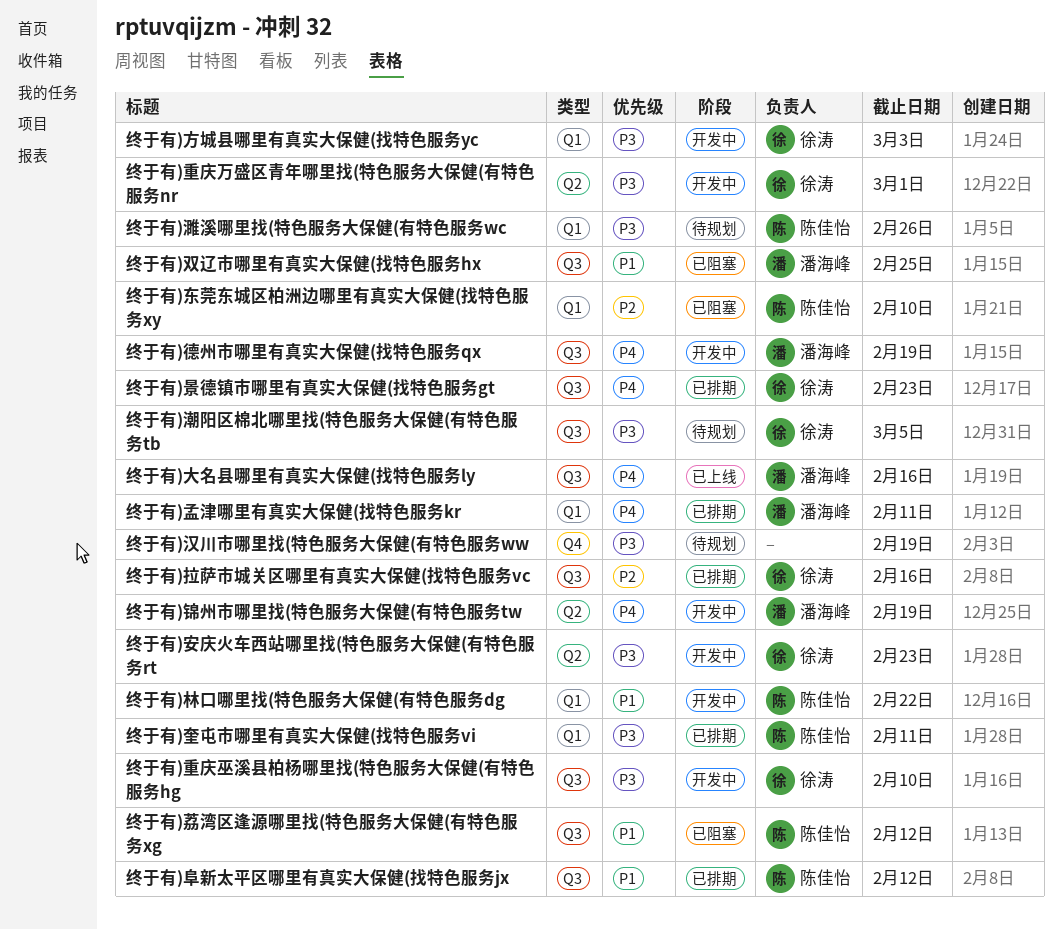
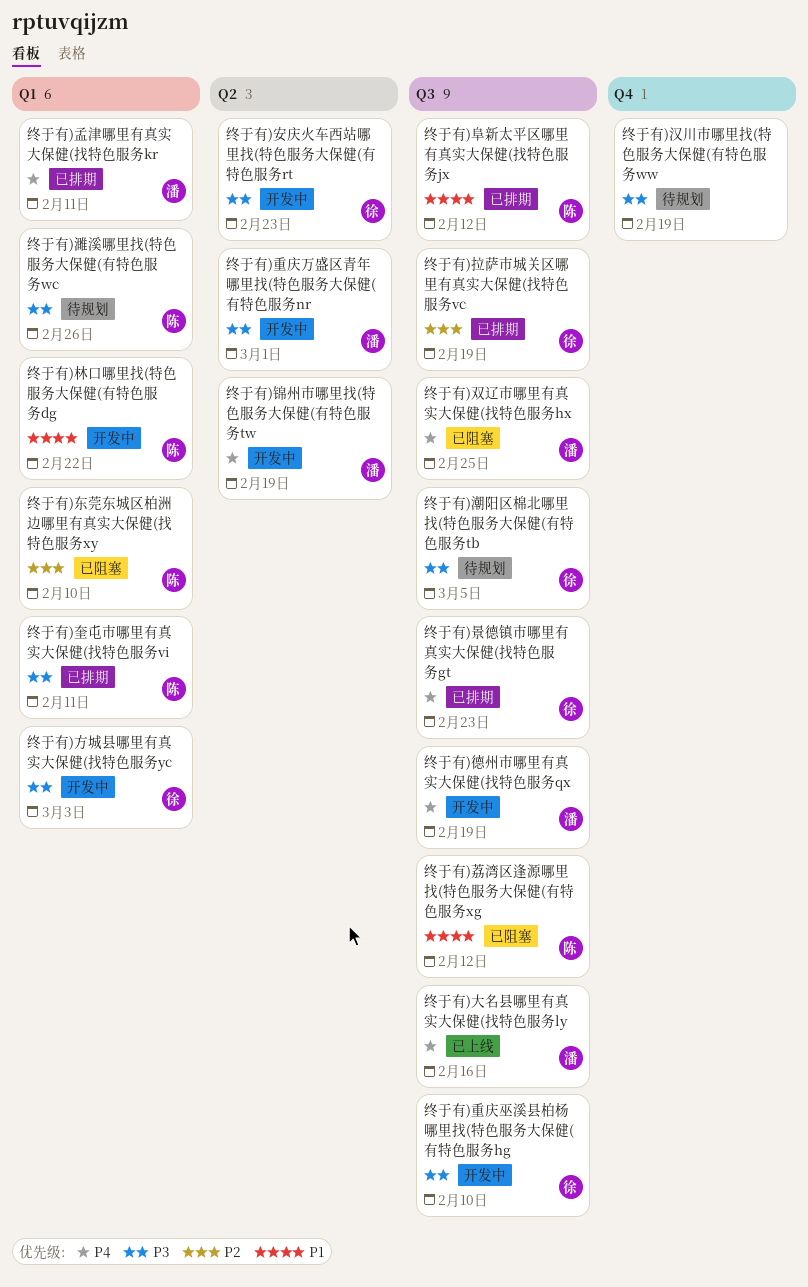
终于有)双辽市哪里有真实大保健(找特色服务hx, priority: P1 -> P4
终于有)拉萨市城关区哪里有真实大保健(找特色服务vc, due: Feb 16 -> Feb 19
终于有)重庆万盛区青年哪里找(特色服务大保健(有特色服务nr, owner: 徐涛 -> 潘海峰

